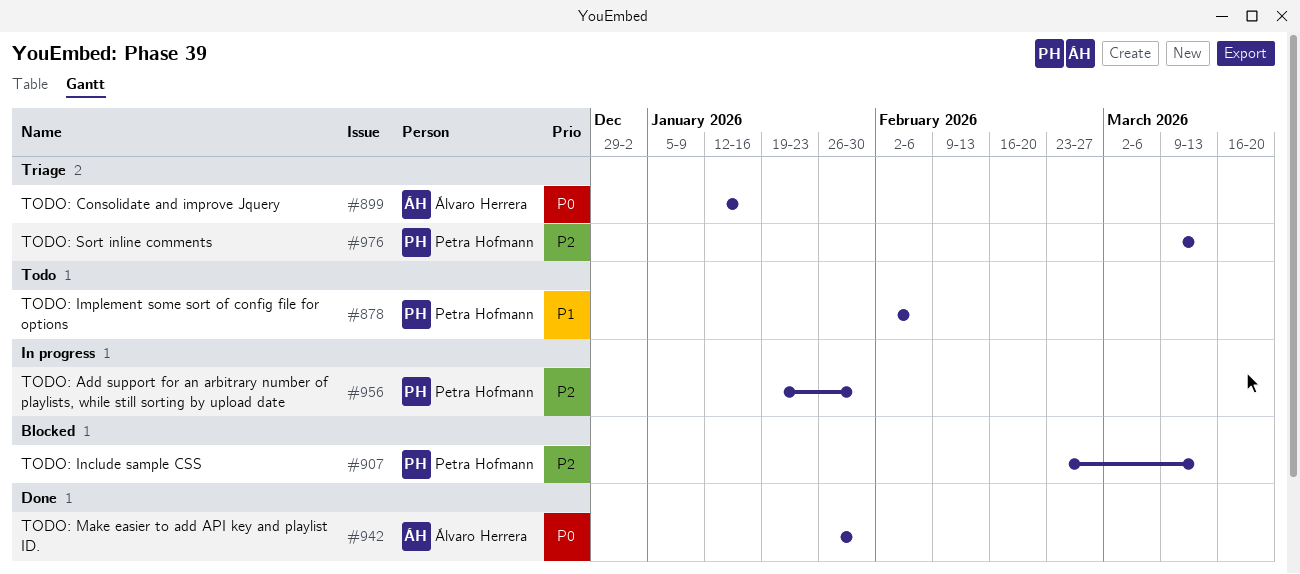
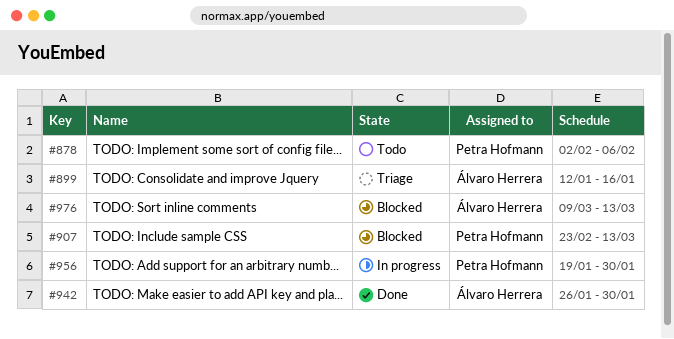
#976, status: Triage -> Blocked
#976, owner: Petra Hofmann -> Álvaro Herrera

